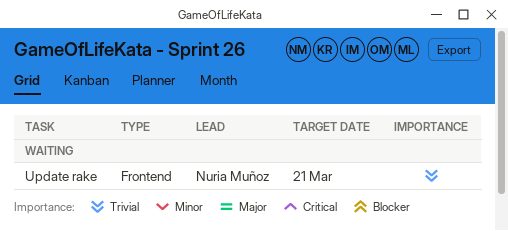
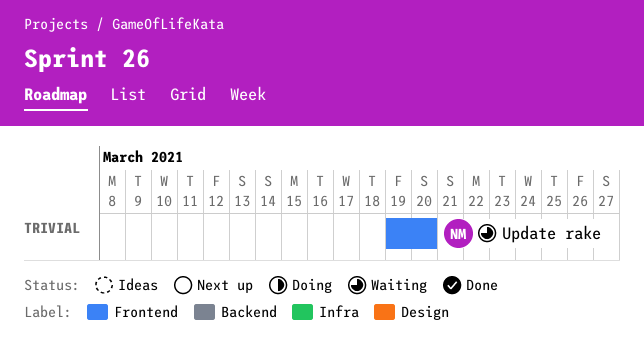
Update rake, due: Mar 21 -> Mar 20

